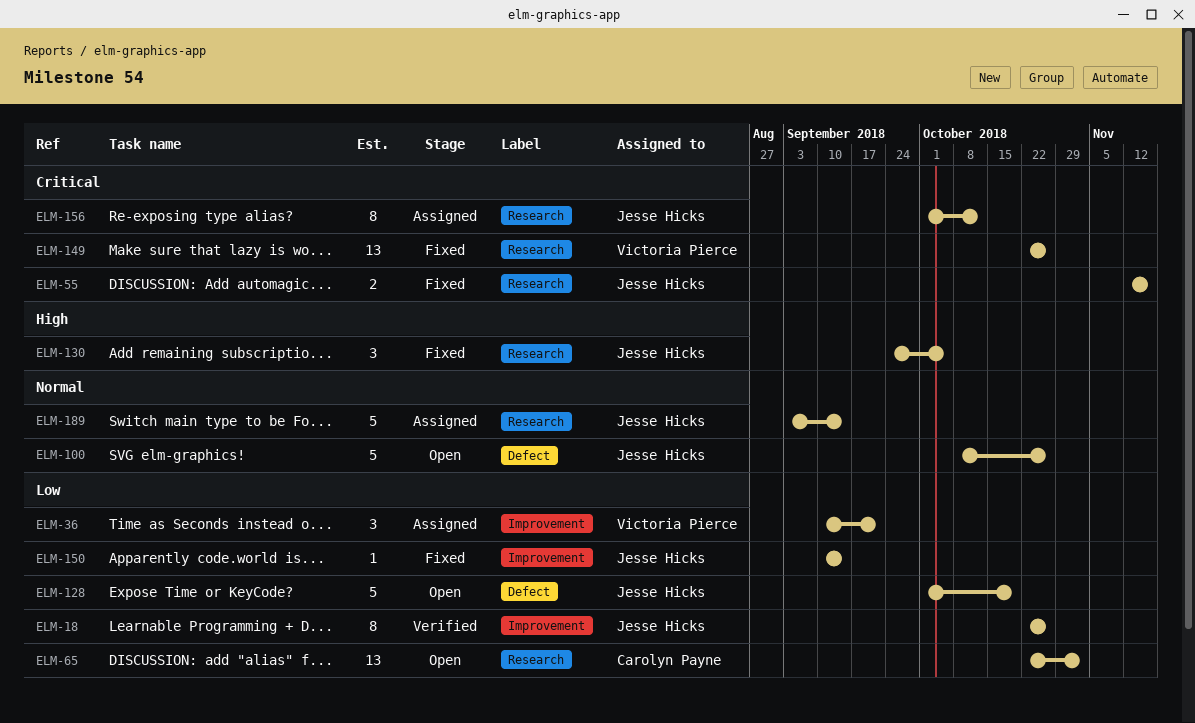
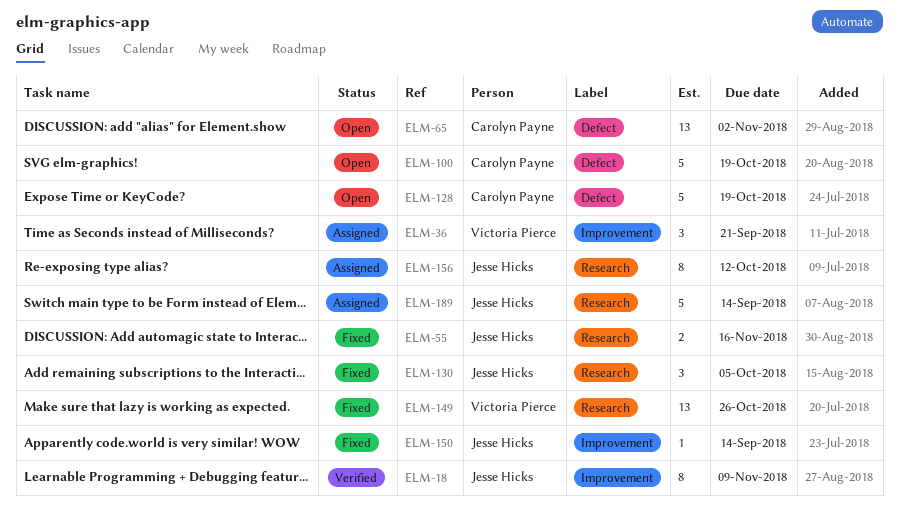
ELM-18, due: Oct 26 -> Nov 9
ELM-65, label: Research -> Defect
ELM-100, owner: Jesse Hicks -> Carolyn Payne
ELM-100, due: Oct 26 -> Oct 19
ELM-128, owner: Jesse Hicks -> Carolyn Payne

